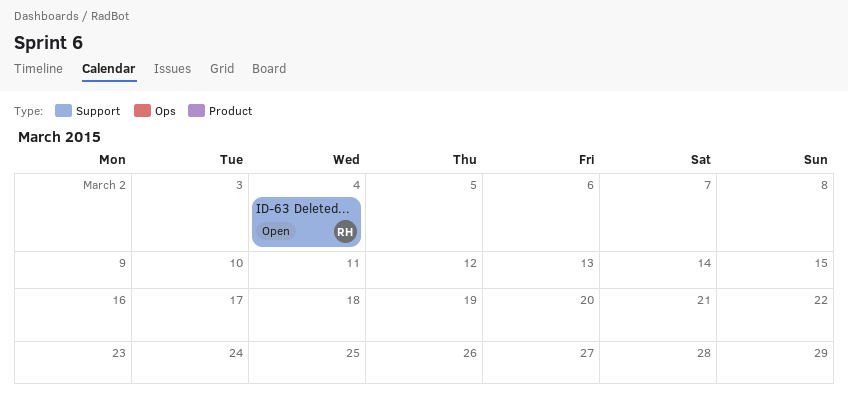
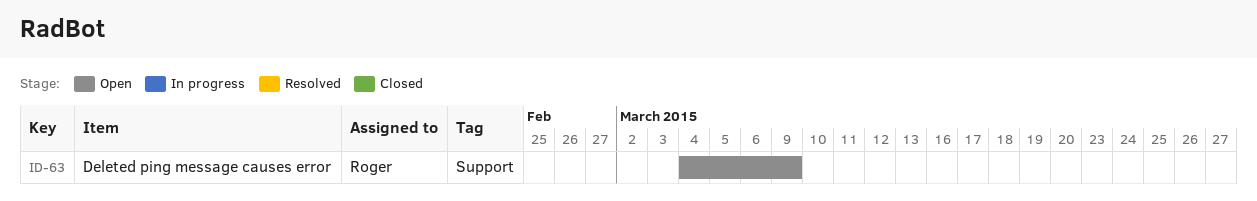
ID-63, due: Mar 4 -> Mar 9

